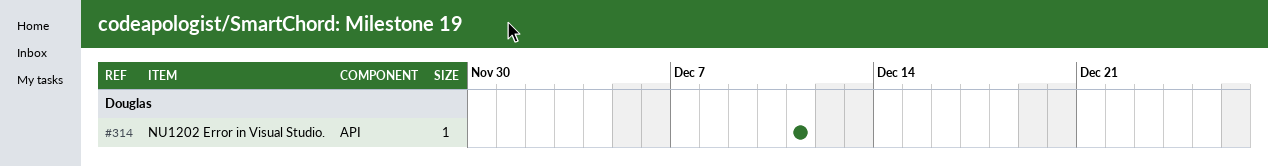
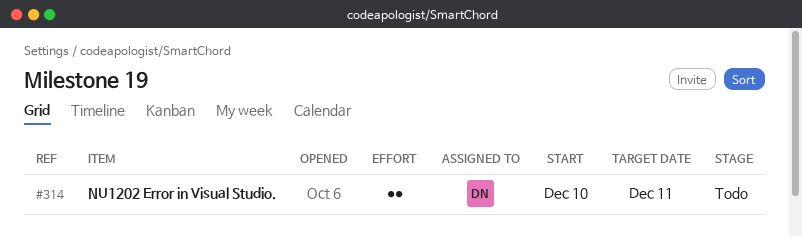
#314, estimate: 1 -> 2
#314, start: Dec 11 -> Dec 10

